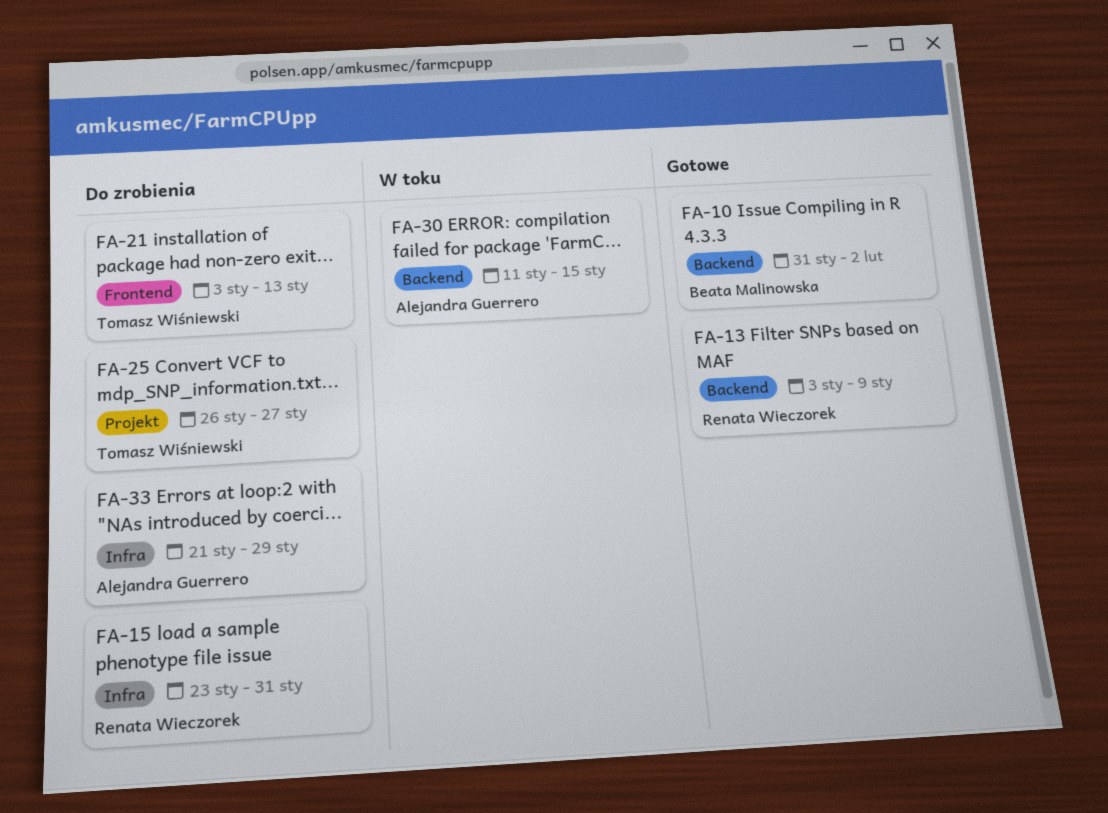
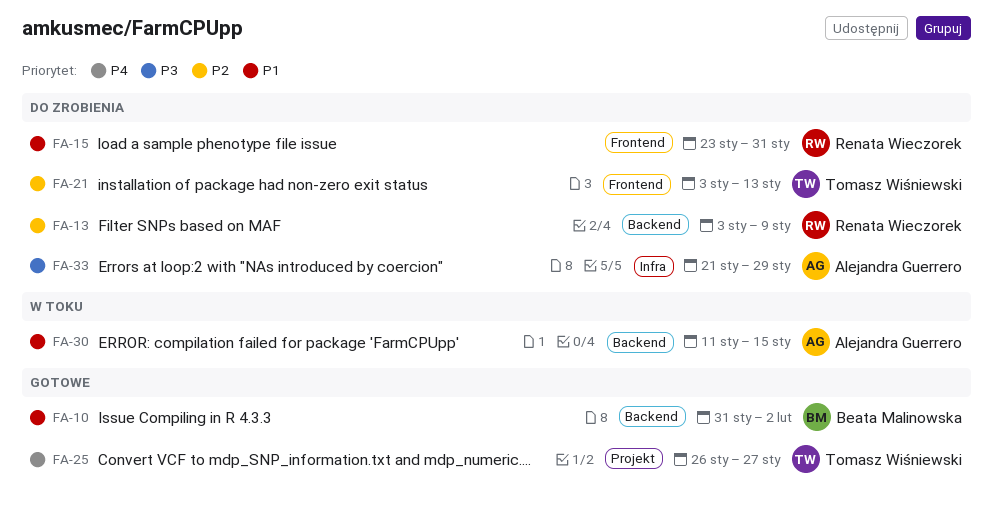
FA-13, status: Gotowe -> Do zrobienia
FA-15, label: Infra -> Frontend
FA-25, status: Do zrobienia -> Gotowe

